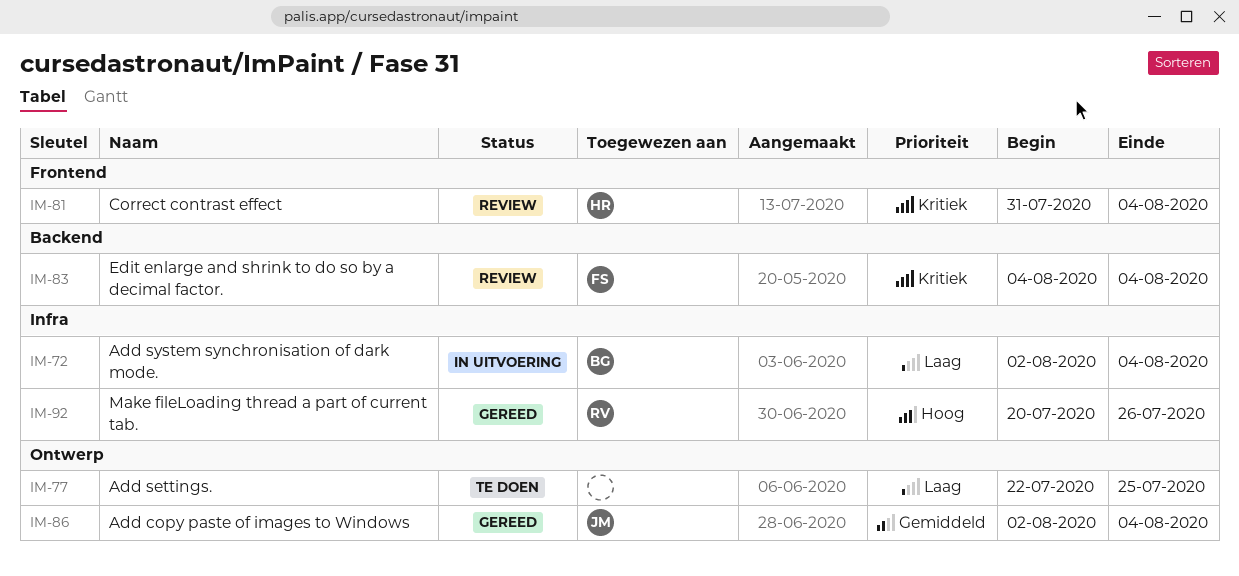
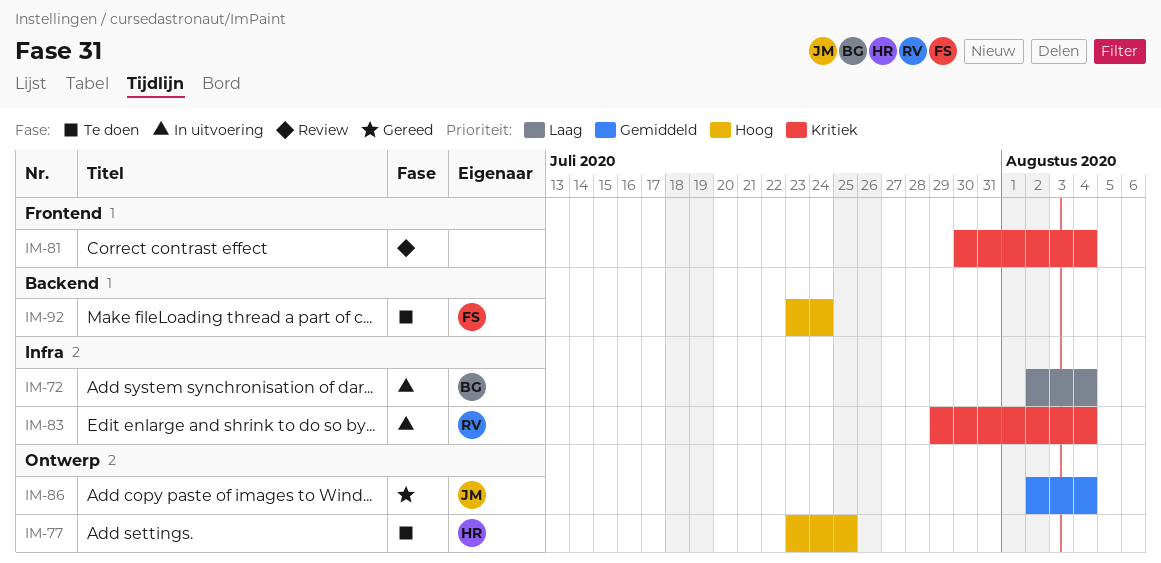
IM-77, owner: none -> HR
IM-77, priority: Laag -> Hoog
IM-77, start: Jul 22 -> Jul 23
IM-81, owner: HR -> none
IM-81, start: Jul 31 -> Jul 30
IM-83, status: Review -> In uitvoering
IM-83, owner: FS -> RV
IM-83, label: Backend -> Infra
IM-83, start: Aug 4 -> Jul 29
IM-92, status: Gereed -> Te doen
IM-92, owner: RV -> FS
IM-92, label: Infra -> Backend
IM-92, start: Jul 20 -> Jul 23
IM-92, due: Jul 26 -> Jul 24

